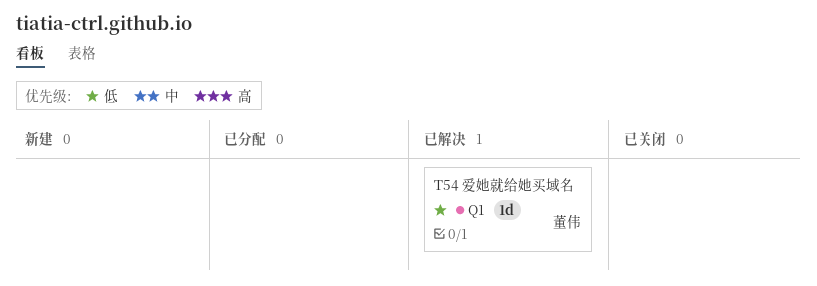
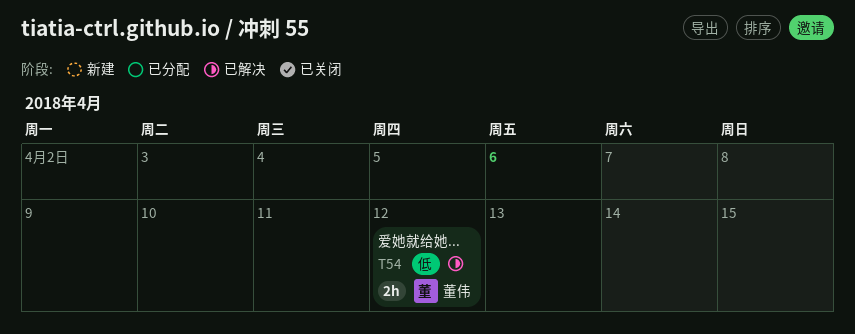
T54, estimate: 1d -> 2h

